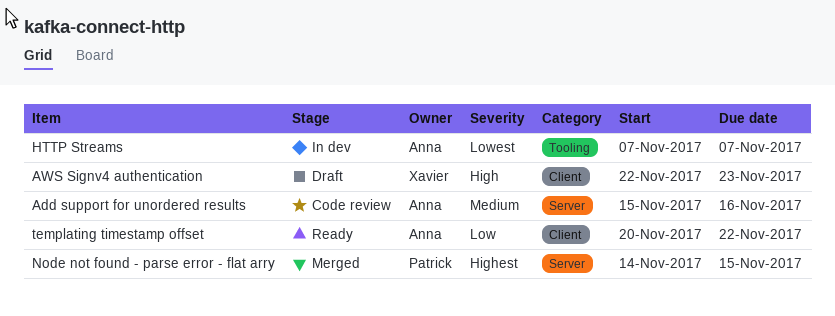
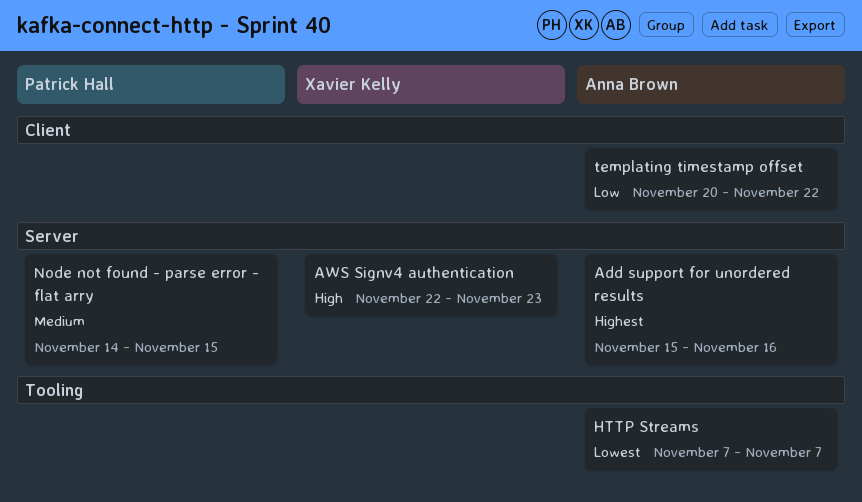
Add support for unordered results, priority: Medium -> Highest
AWS Signv4 authentication, label: Client -> Server
Node not found - parse error - flat arry, priority: Highest -> Medium

